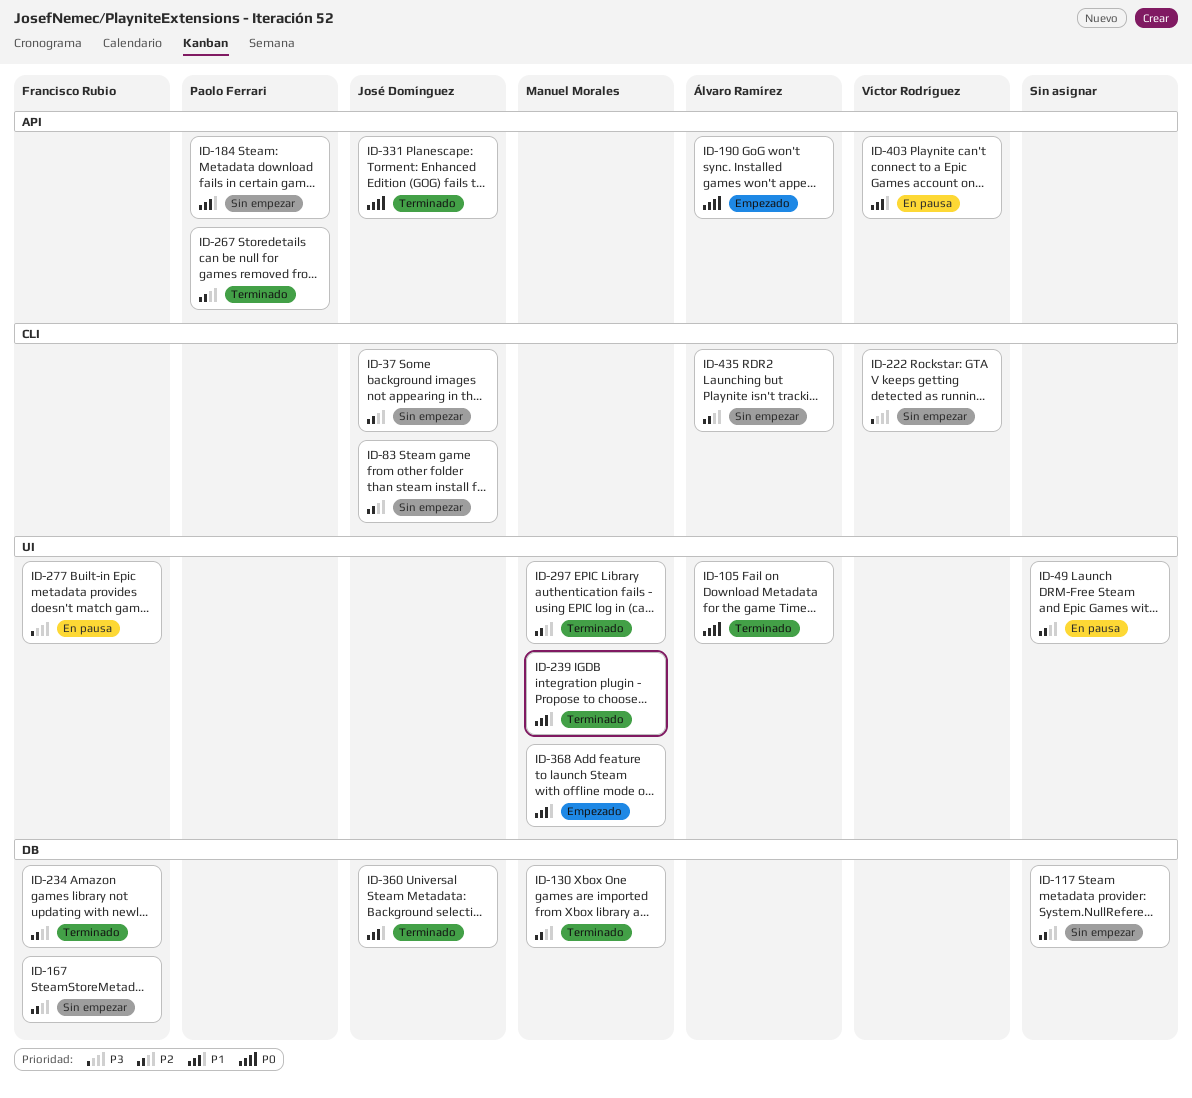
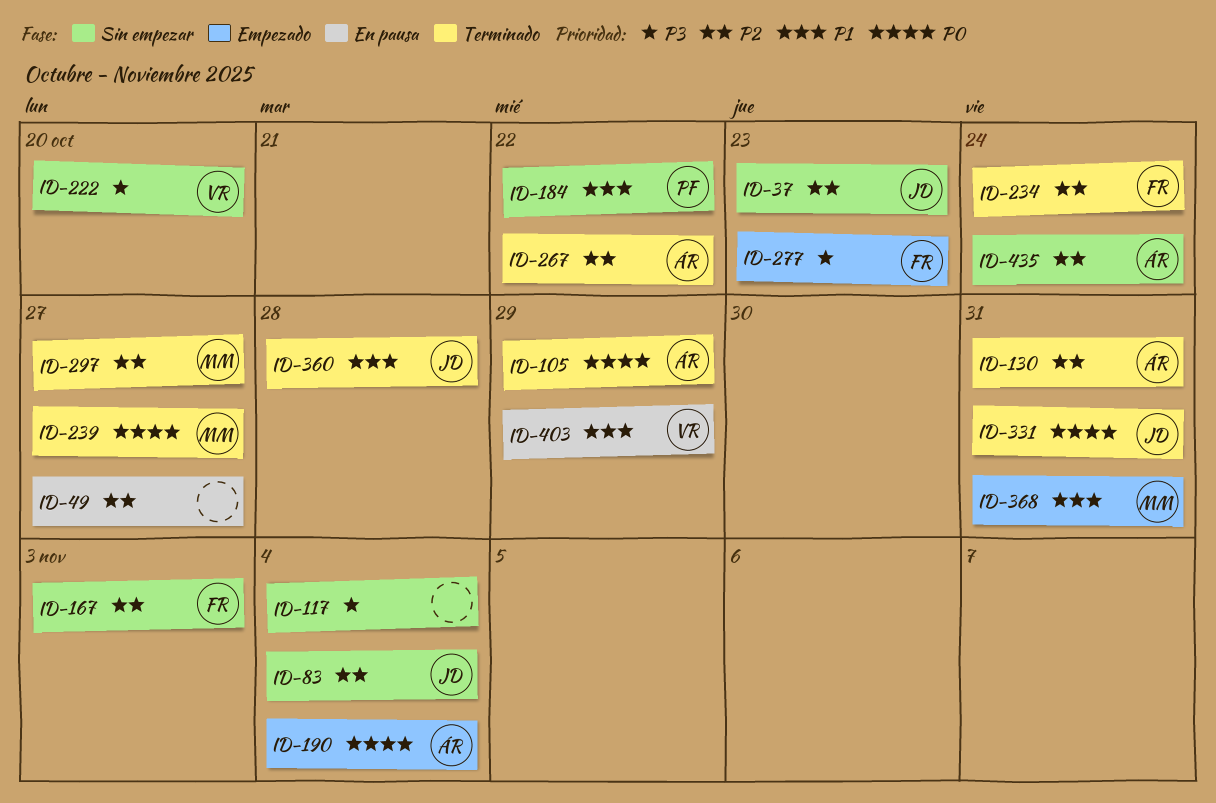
ID-117, priority: P2 -> P3
ID-130, owner: Manuel Morales -> Álvaro Ramírez
ID-239, priority: P1 -> P0
ID-267, owner: Paolo Ferrari -> Álvaro Ramírez
ID-277, status: En pausa -> Empezado

